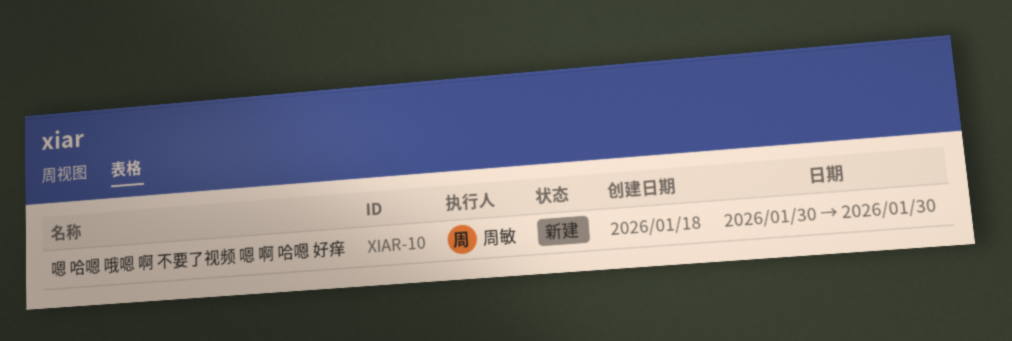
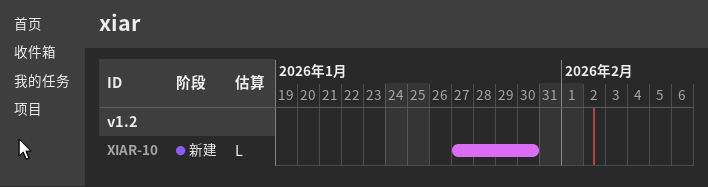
XIAR-10, start: Jan 30 -> Jan 27

